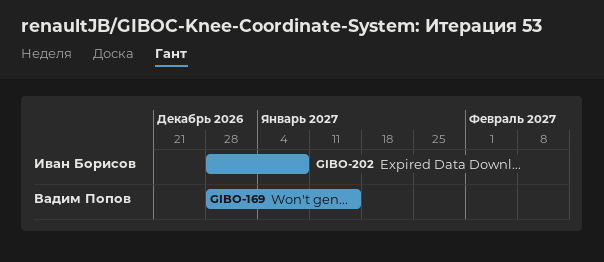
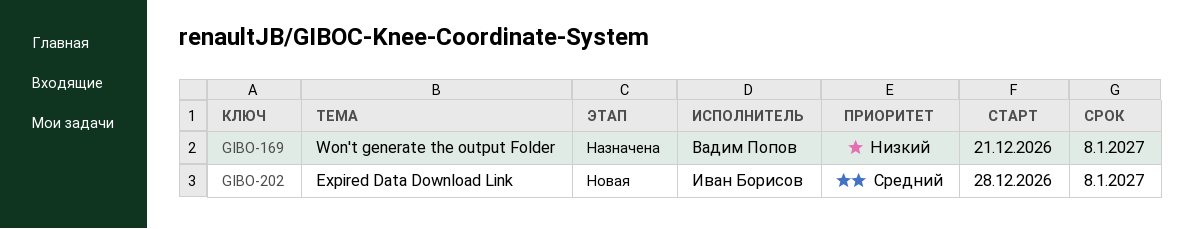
GIBO-169, start: Dec 28 -> Dec 21
GIBO-169, due: Jan 15 -> Jan 8

